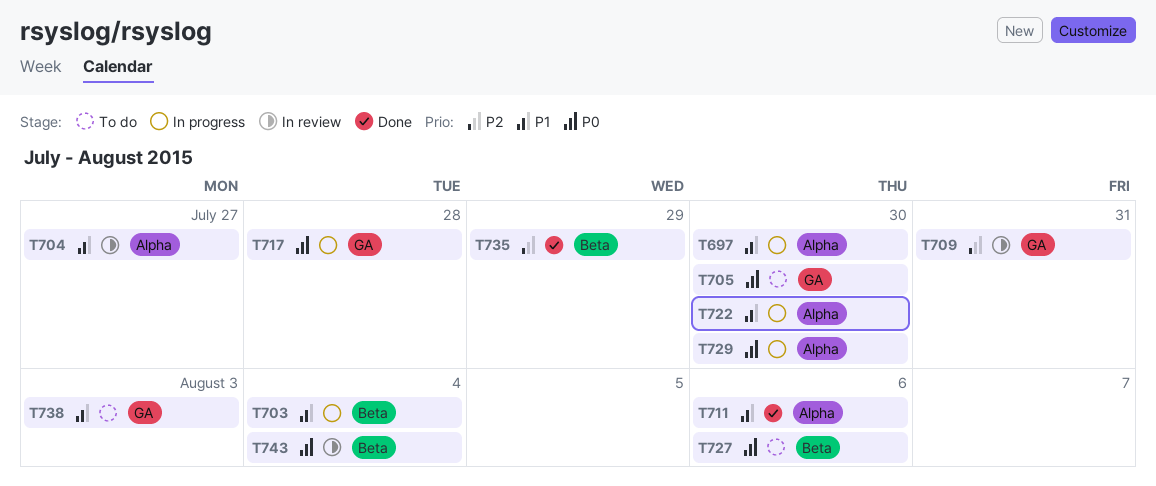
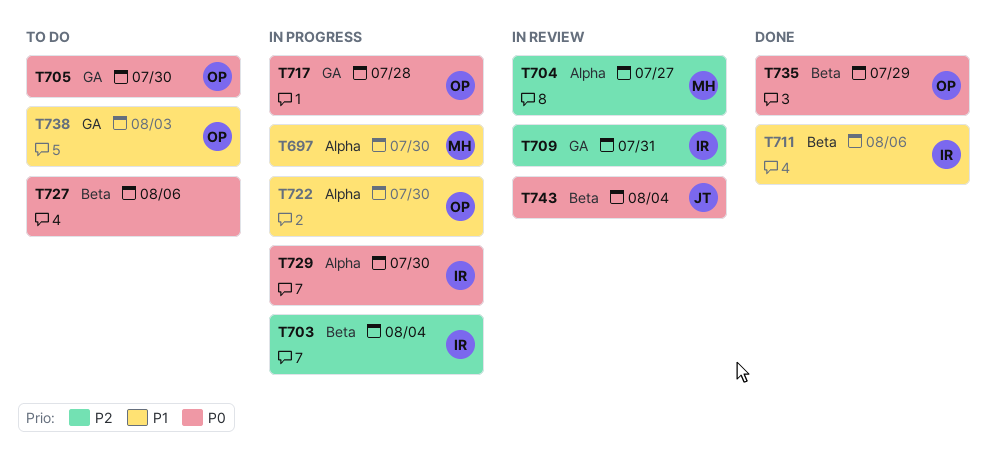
T703, priority: P1 -> P2
T704, priority: P1 -> P2
T711, label: Alpha -> Beta
T735, priority: P2 -> P0

